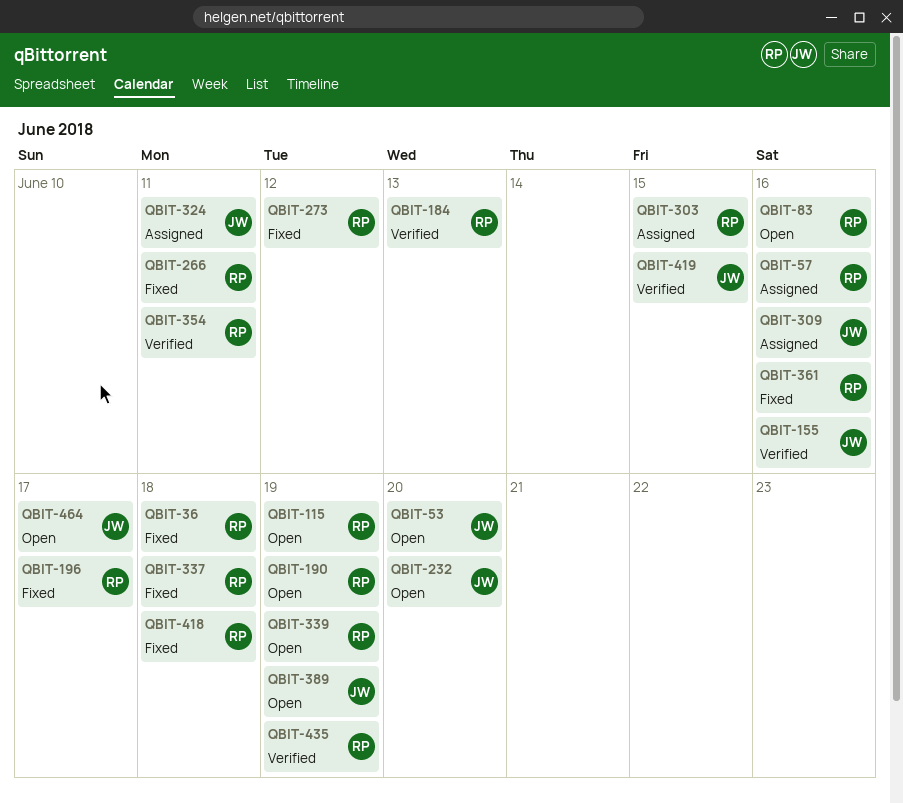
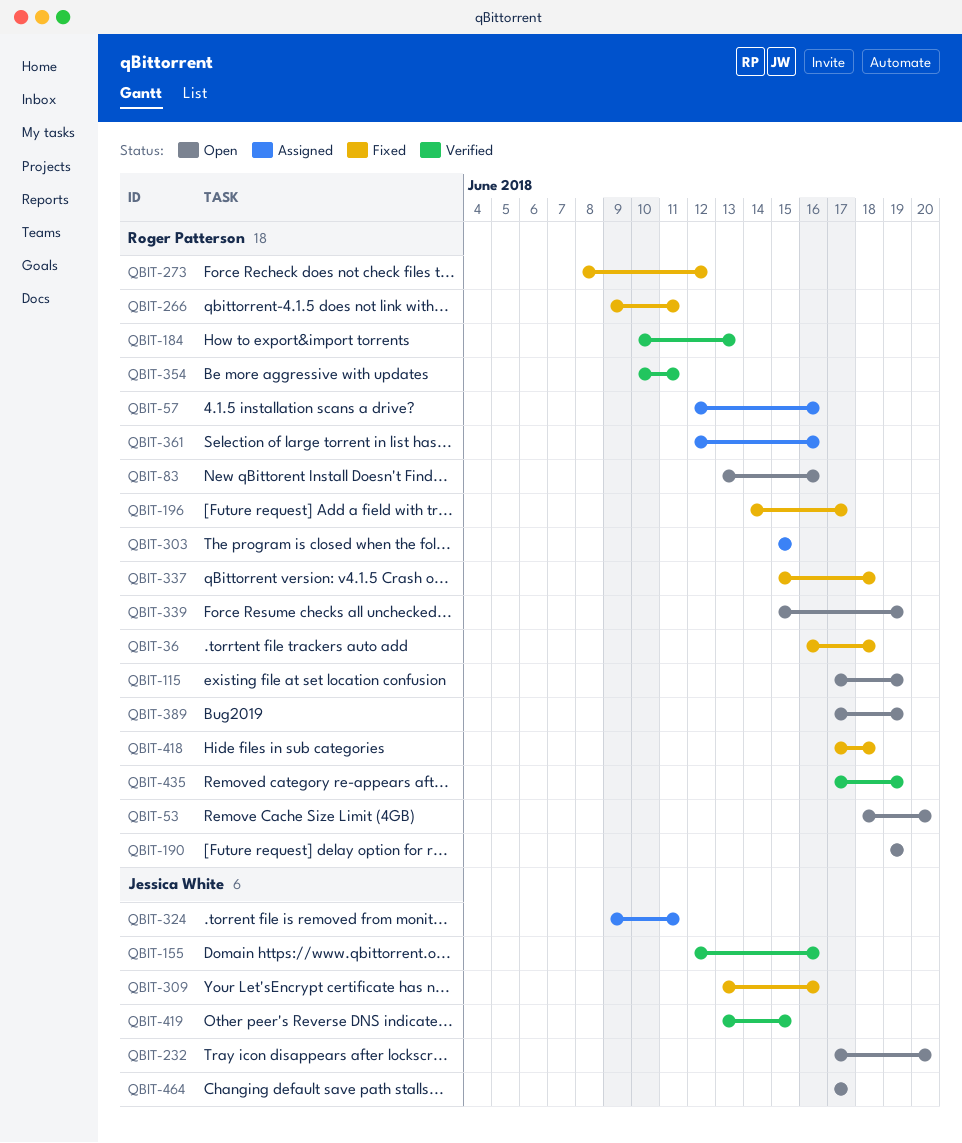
QBIT-53, owner: Jessica White -> Roger Patterson
QBIT-309, status: Assigned -> Fixed
QBIT-361, status: Fixed -> Assigned
QBIT-389, owner: Jessica White -> Roger Patterson

